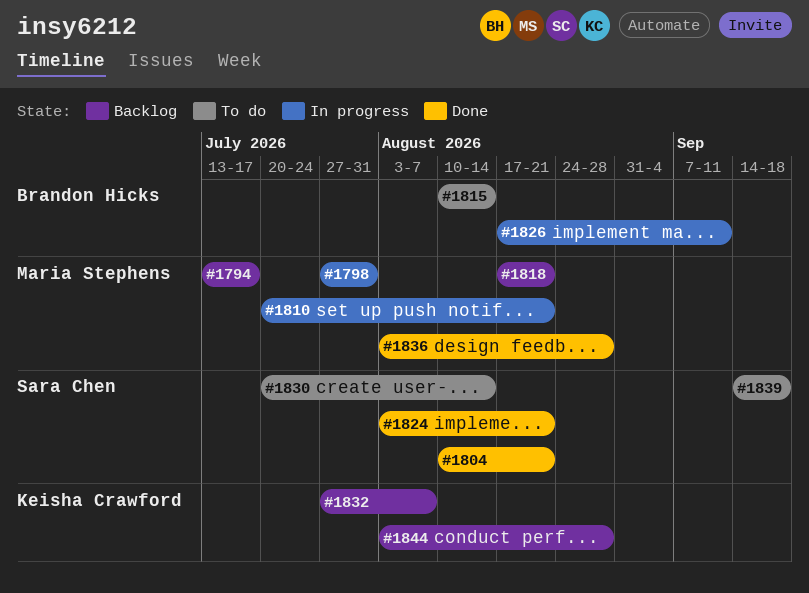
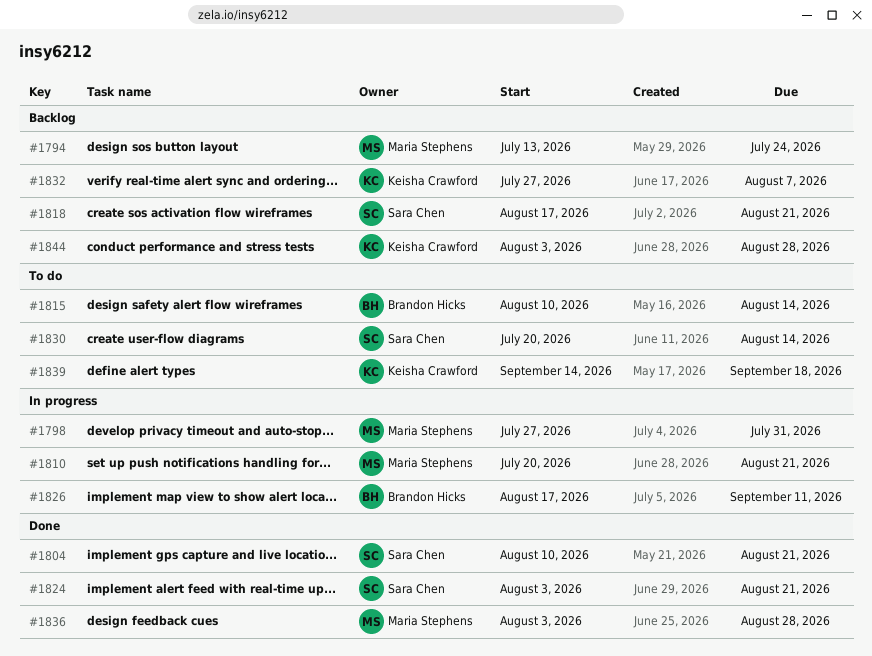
#1794, due: Jul 17 -> Jul 24
#1818, owner: Maria Stephens -> Sara Chen
#1839, owner: Sara Chen -> Keisha Crawford

